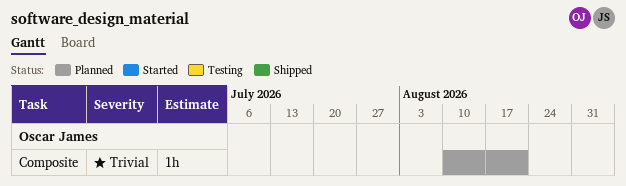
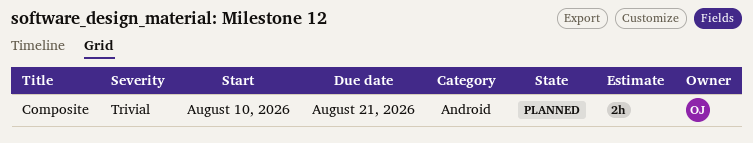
Composite, estimate: 1h -> 2h

